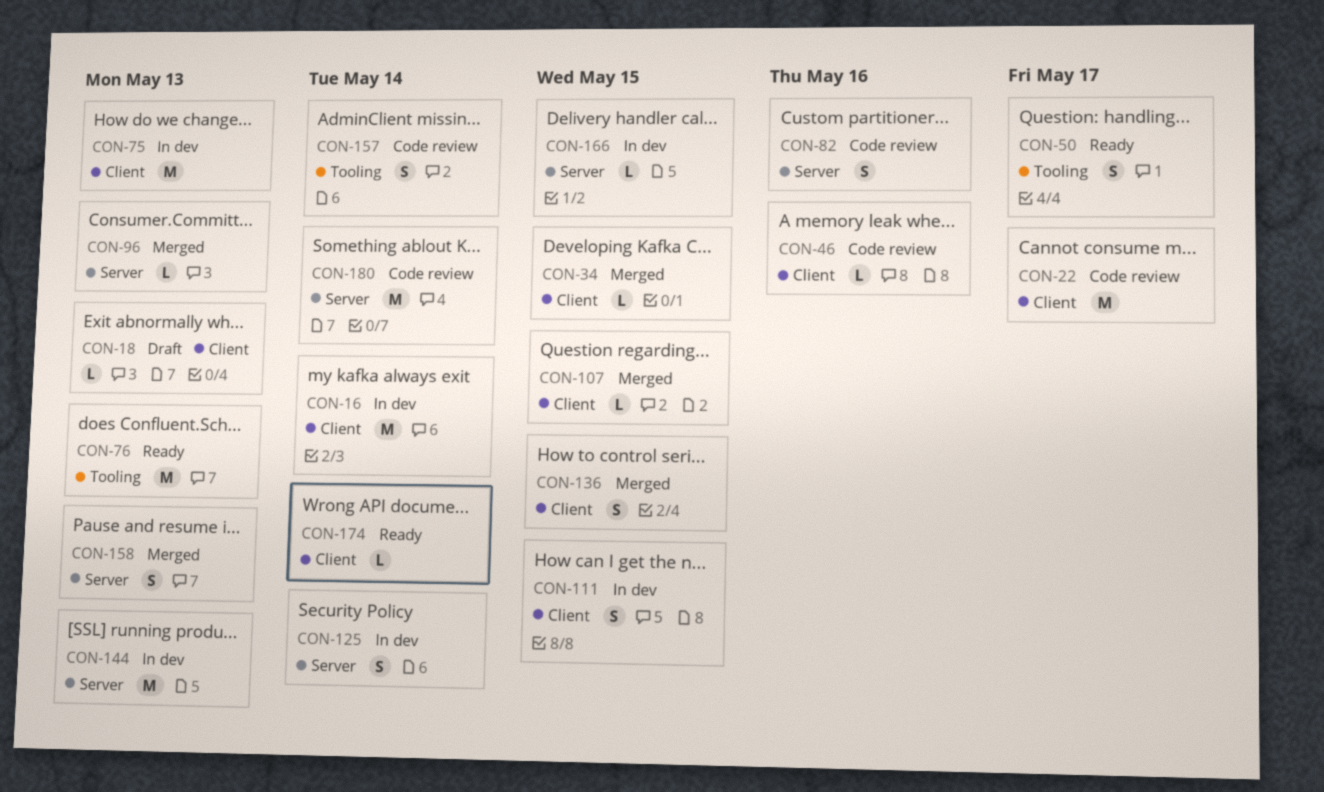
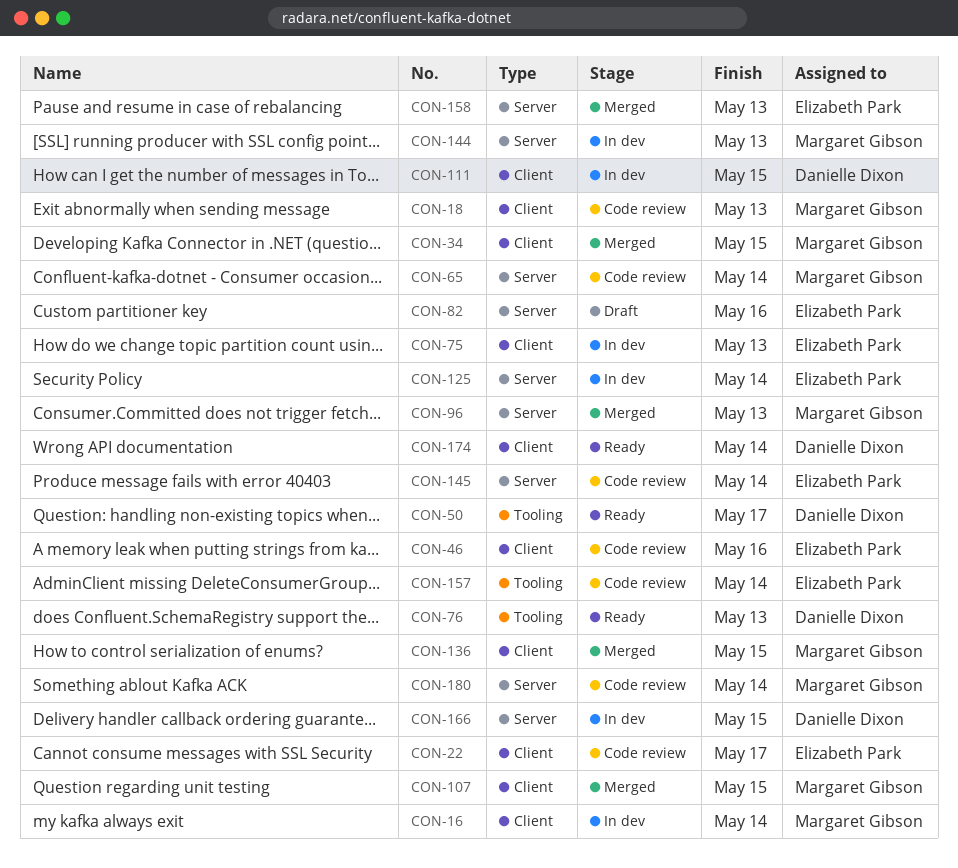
CON-18, status: Draft -> Code review
CON-65: none -> present
CON-82, status: Code review -> Draft
CON-145: none -> present

